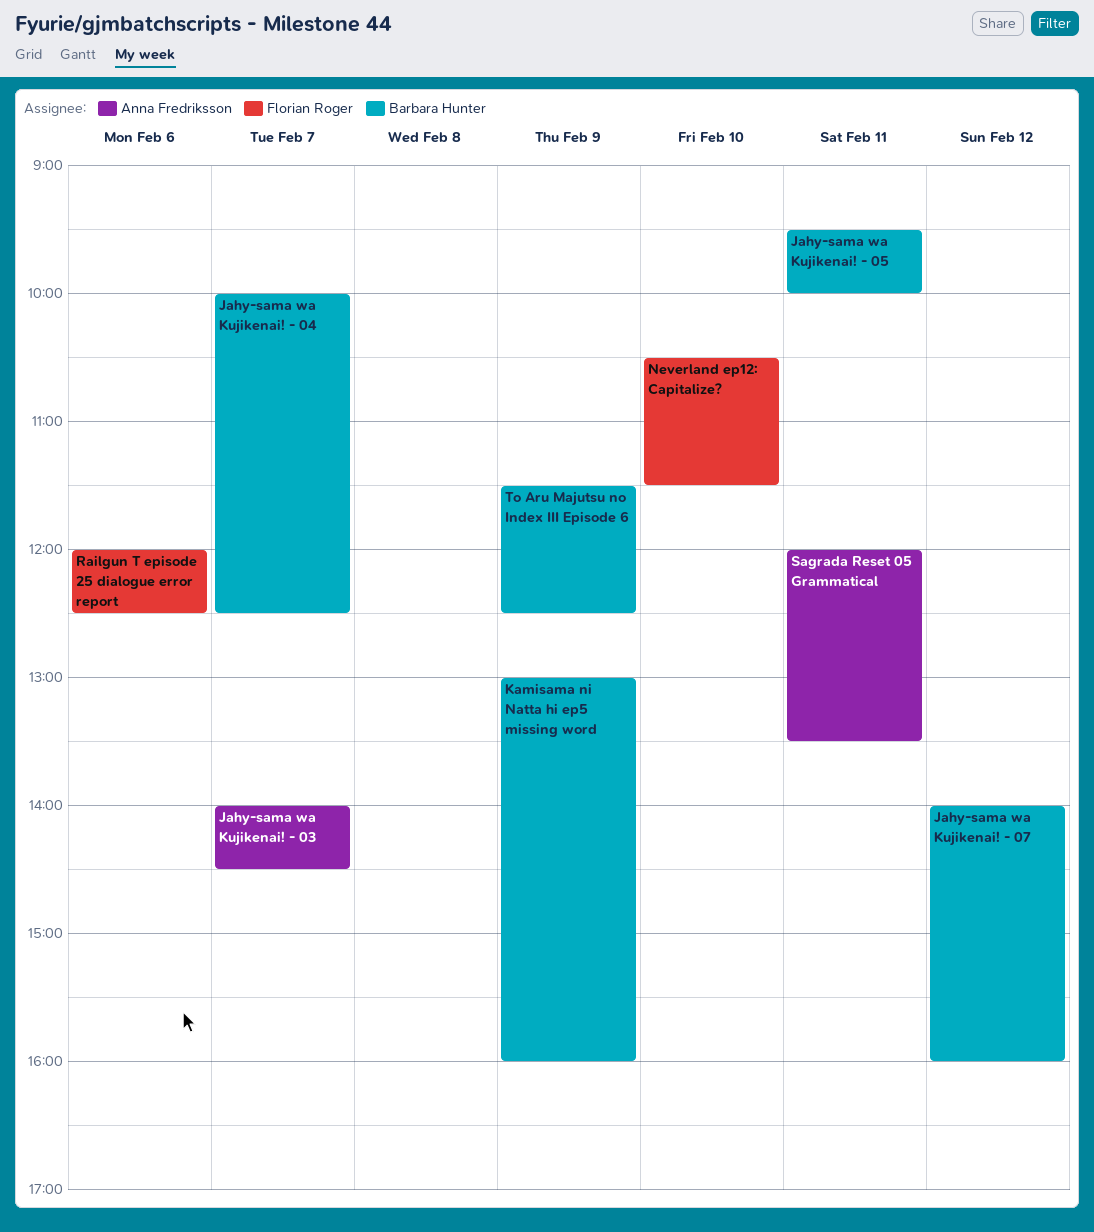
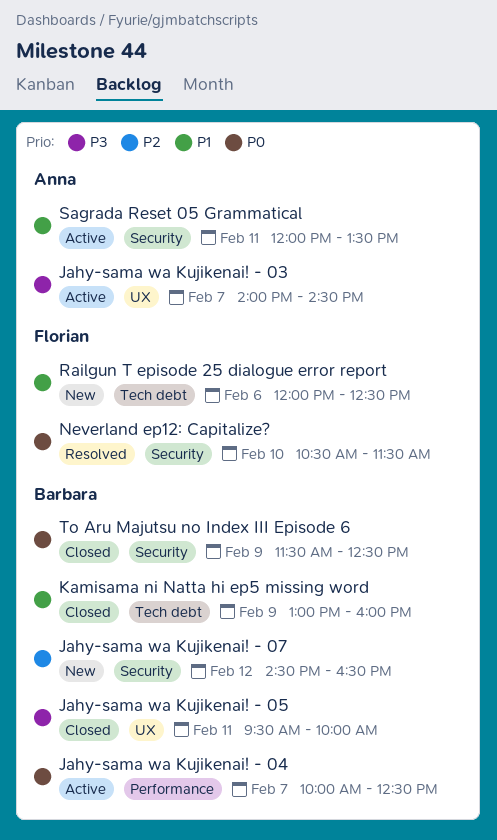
Jahy-sama wa Kujikenai! - 07, begins: 14:00 -> 14:30
Jahy-sama wa Kujikenai! - 07, ends: 16:00 -> 16:30

